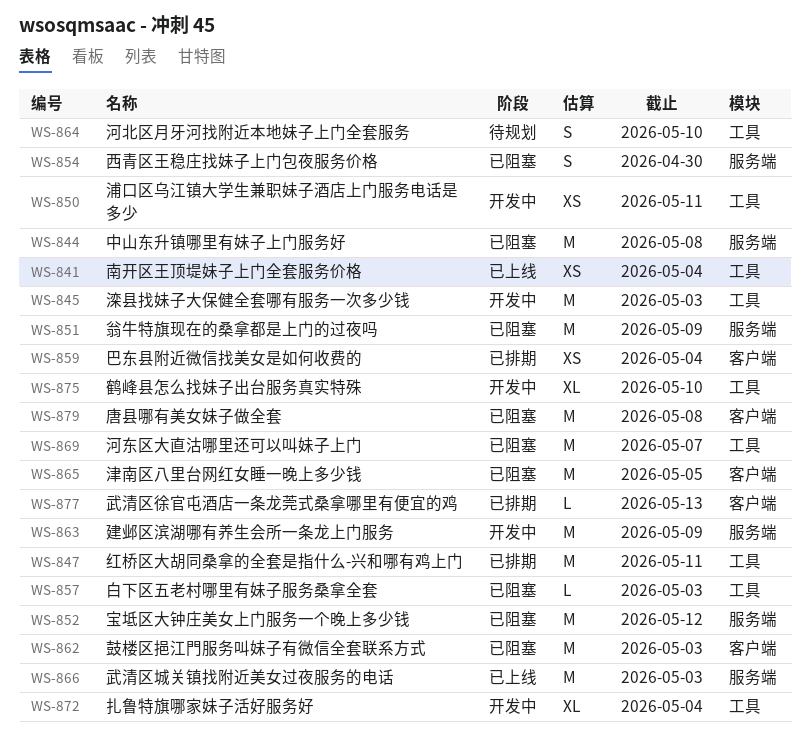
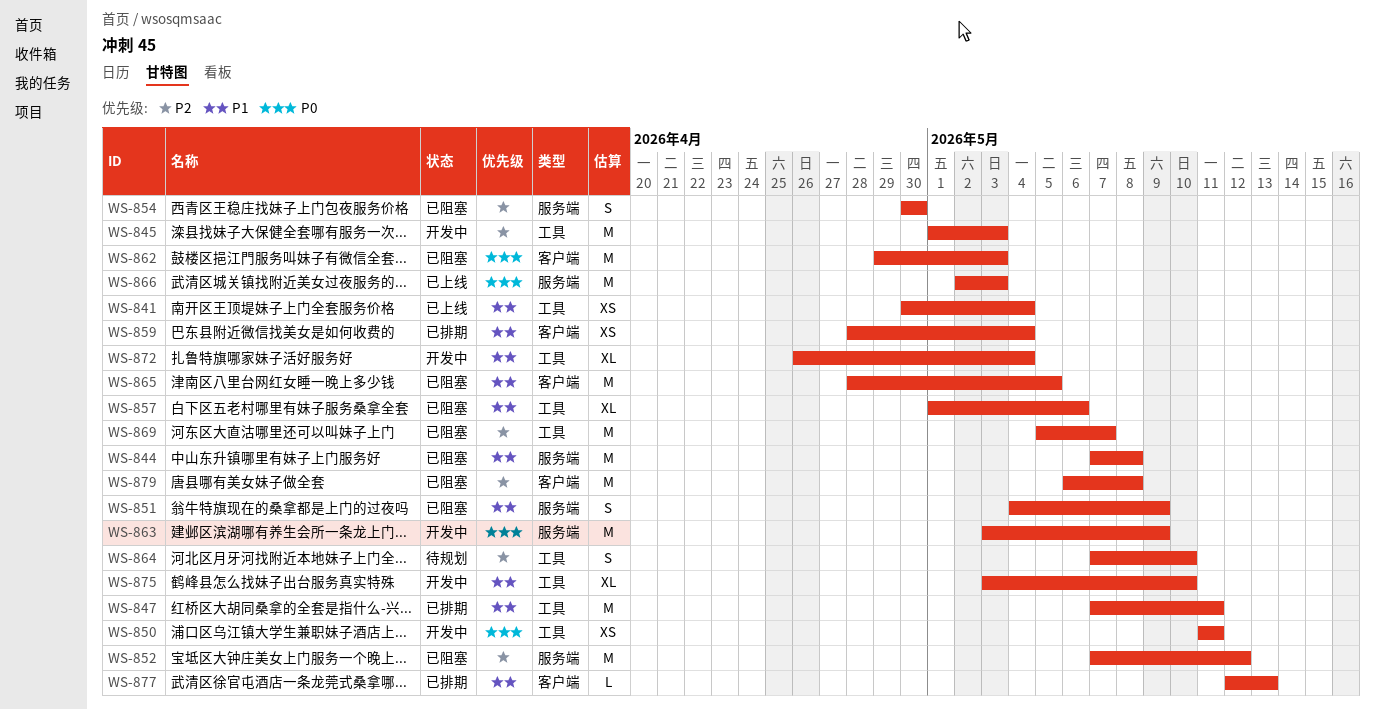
WS-851, estimate: M -> S
WS-857, estimate: L -> XL
WS-857, due: May 3 -> May 6

